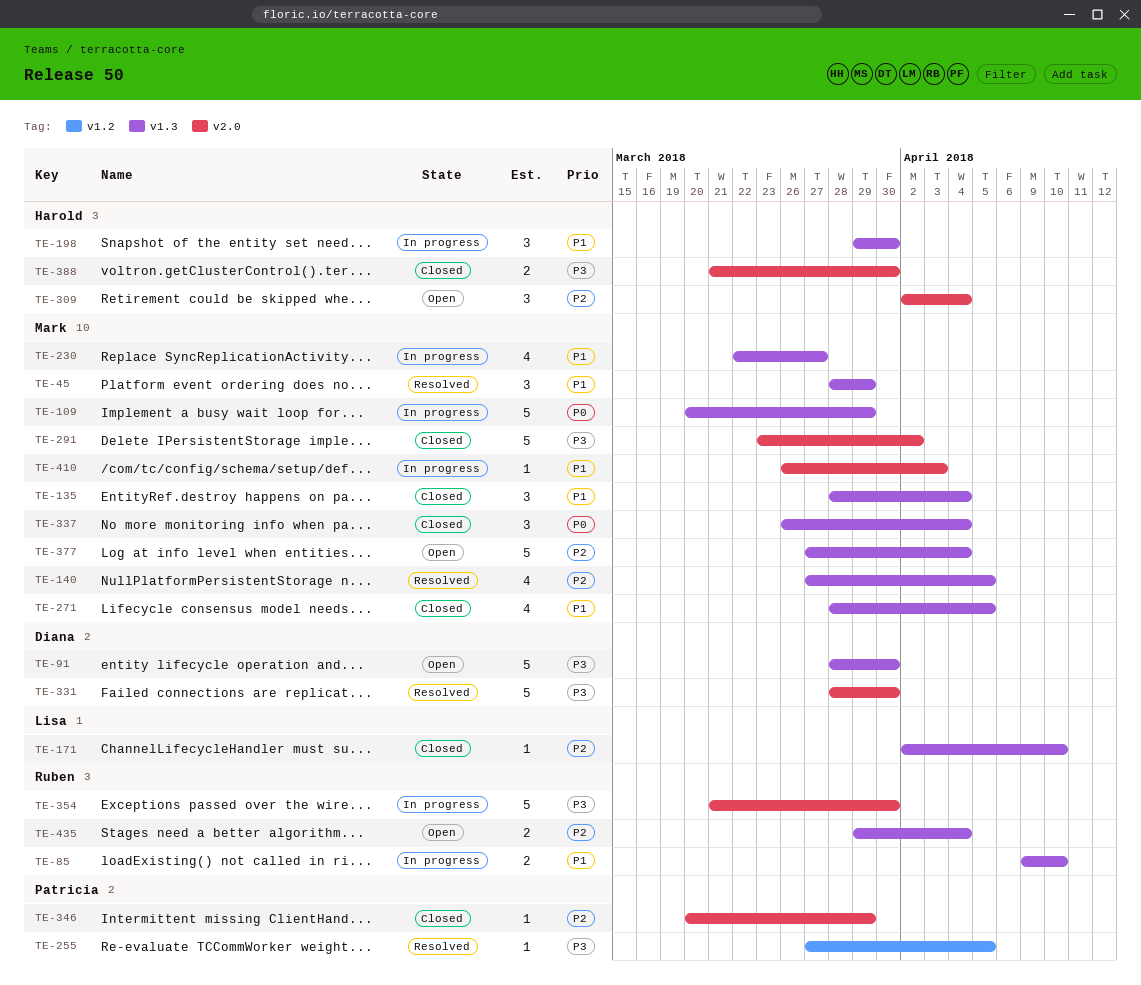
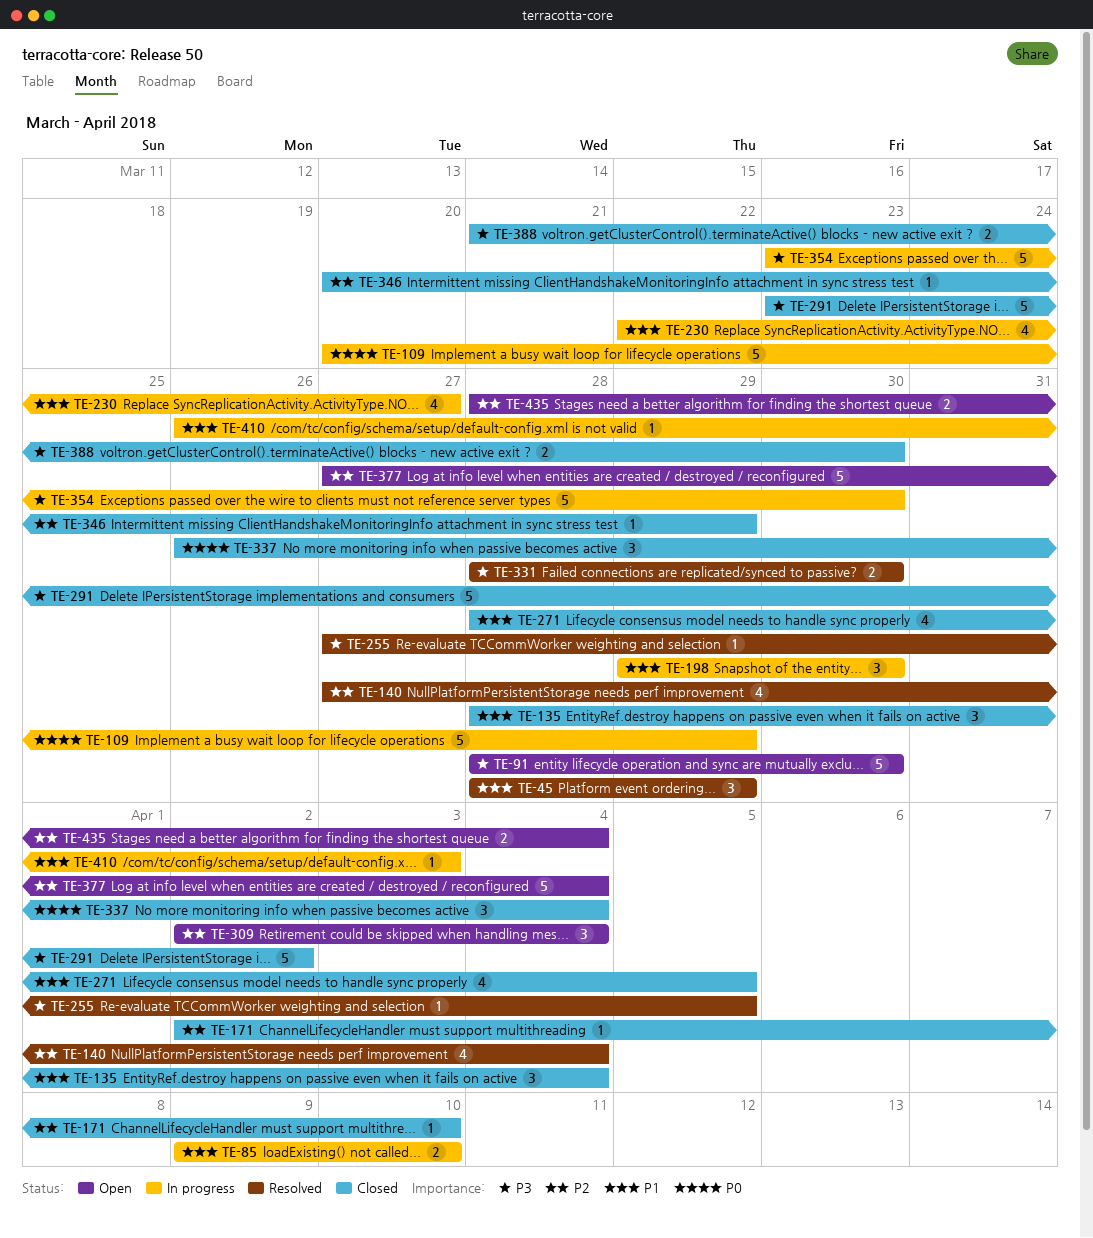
TE-140, due: Apr 5 -> Apr 4
TE-331, estimate: 5 -> 2
TE-354, start: Mar 21 -> Mar 23
TE-435, start: Mar 29 -> Mar 28

